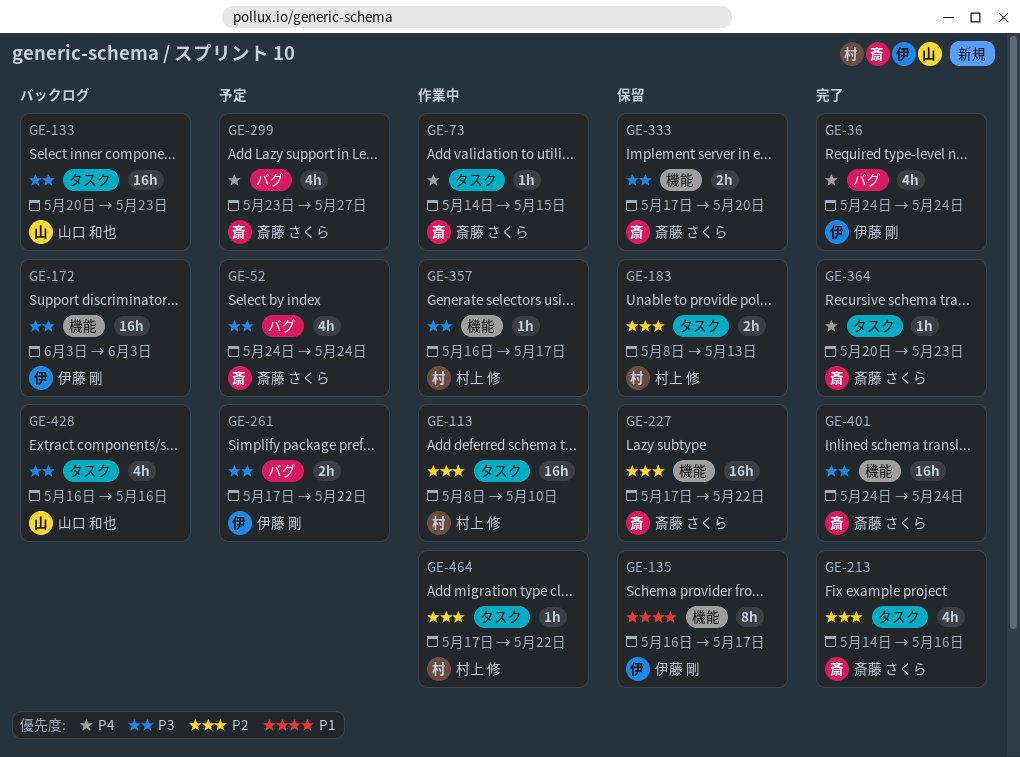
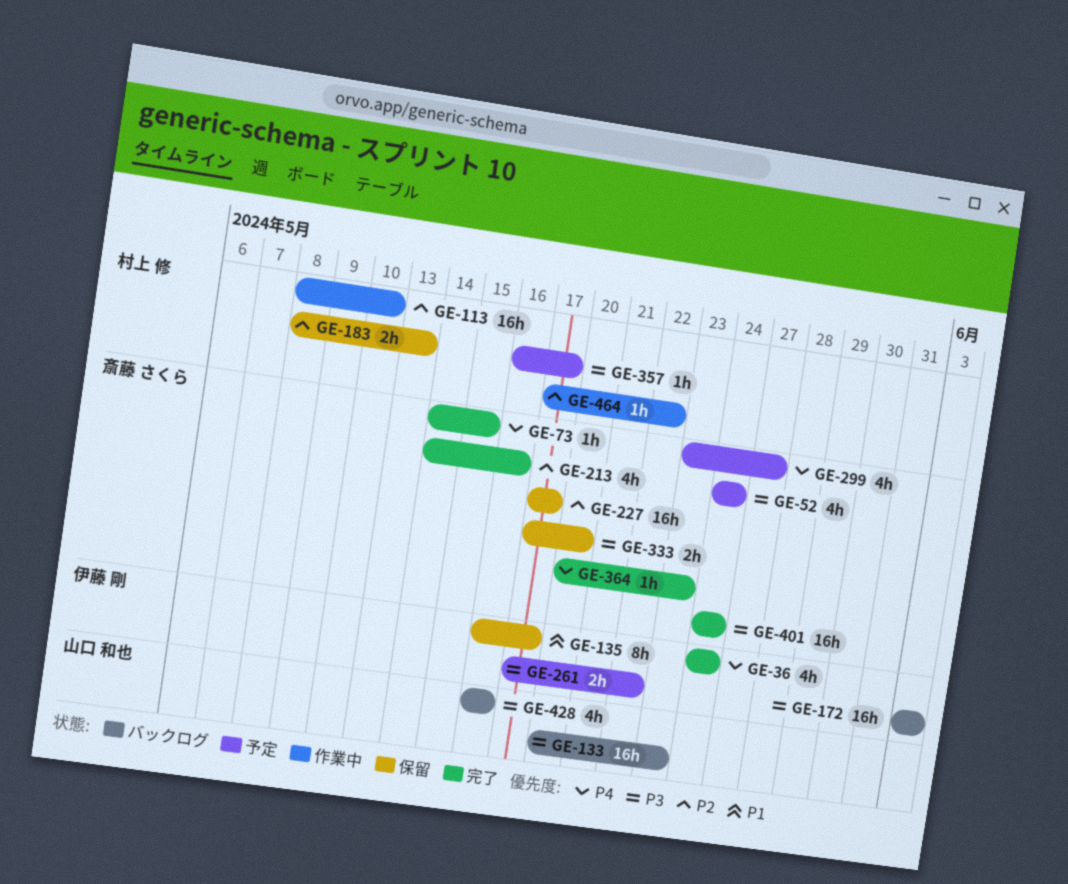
GE-73, status: 作業中 -> 完了
GE-227, due: May 22 -> May 17
GE-357, status: 作業中 -> 予定

